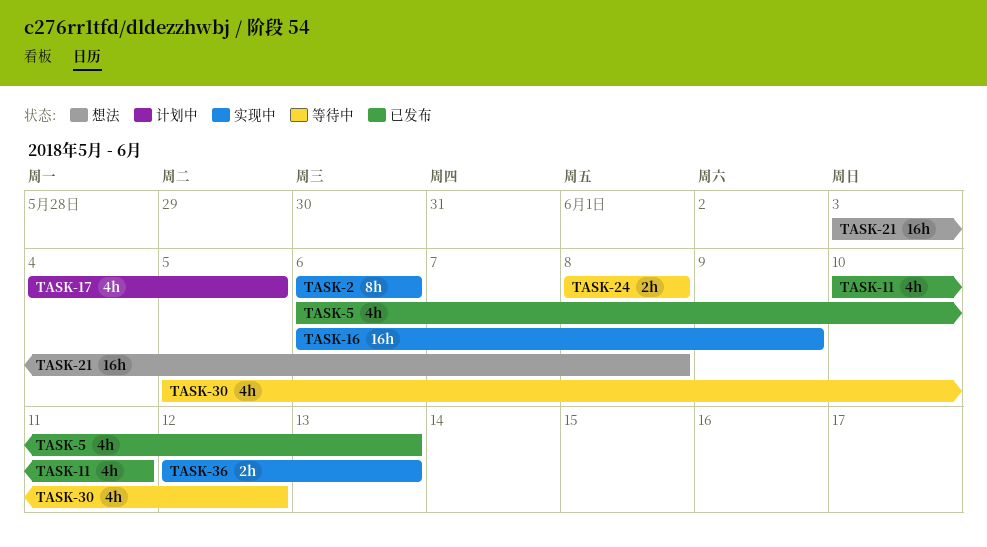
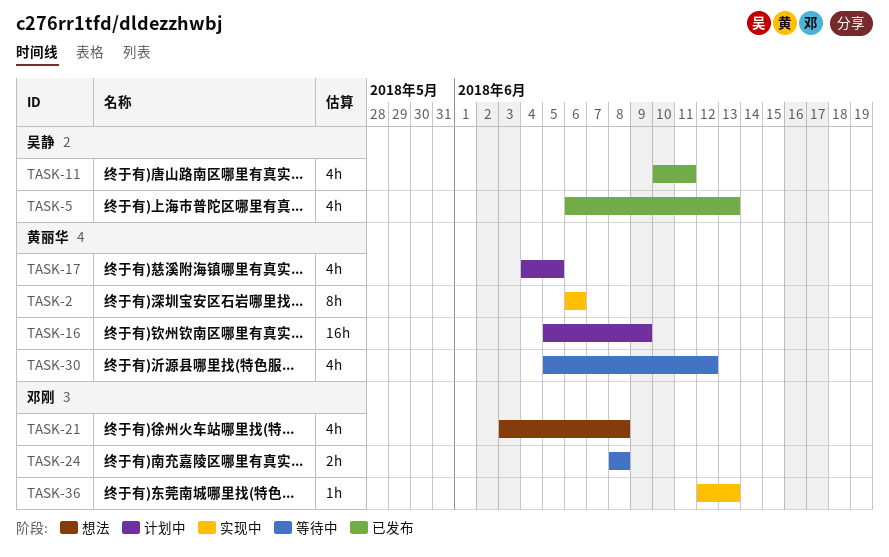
TASK-16, status: 实现中 -> 计划中
TASK-16, start: Jun 6 -> Jun 5
TASK-21, estimate: 16h -> 4h
TASK-36, estimate: 2h -> 1h

